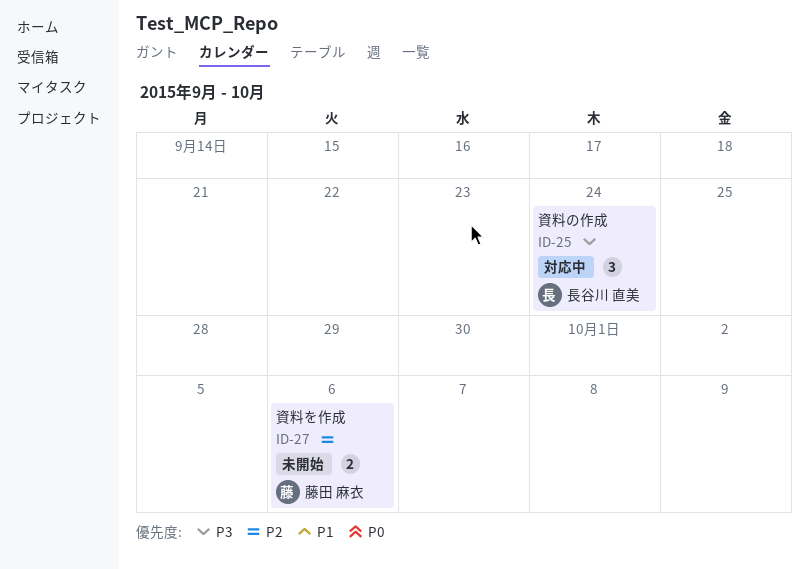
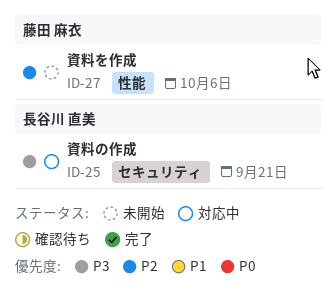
ID-25, due: Sep 24 -> Sep 21

